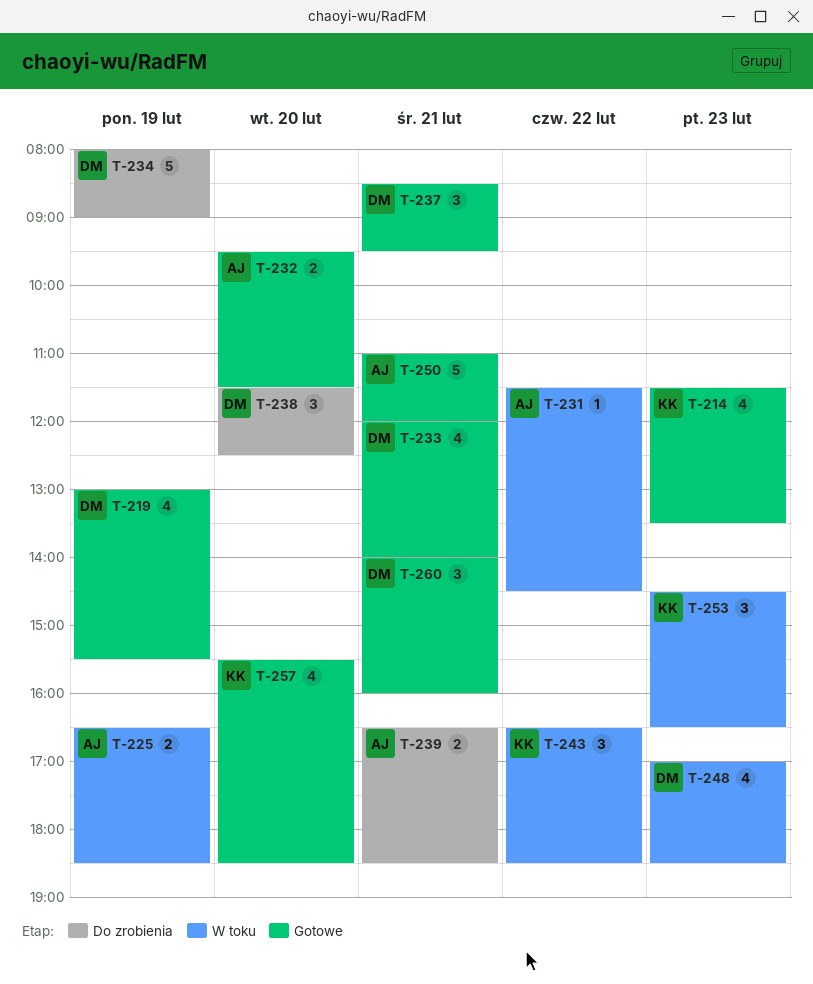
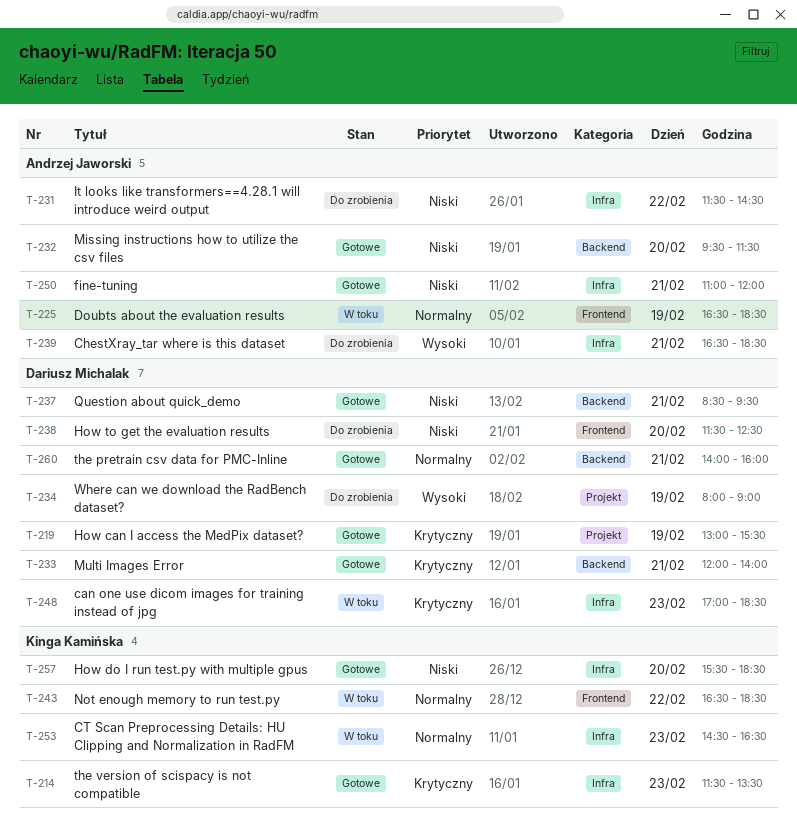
T-231, status: W toku -> Do zrobienia

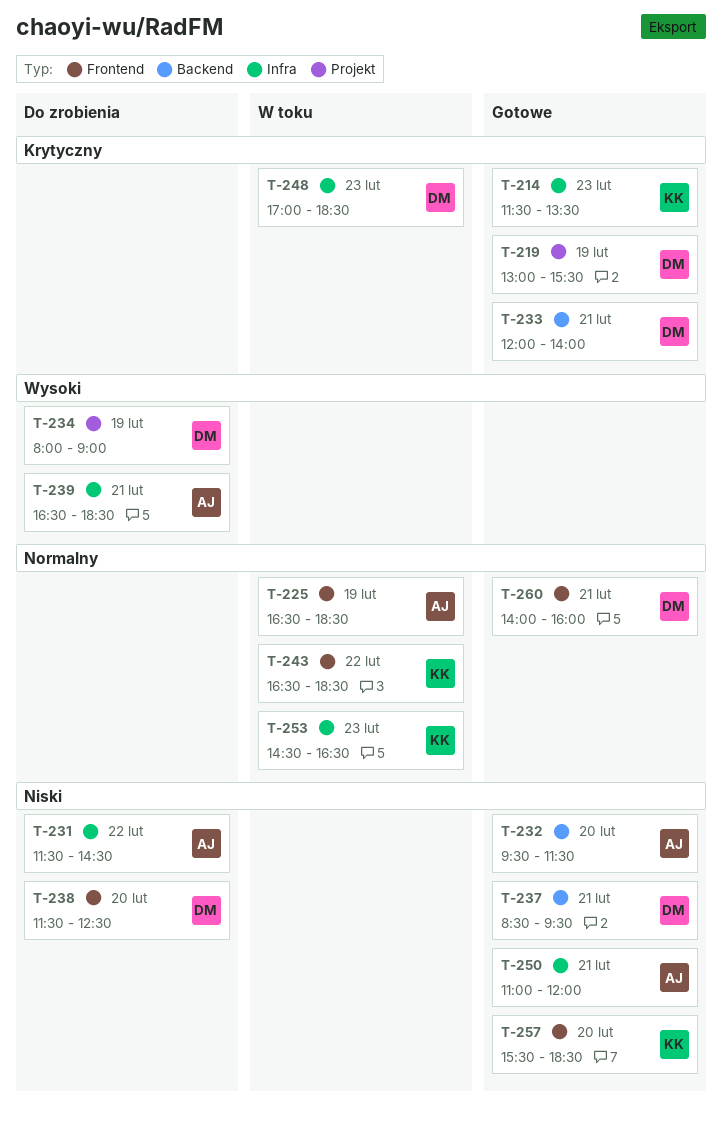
T-257, label: Infra -> Frontend
T-260, label: Backend -> Frontend

